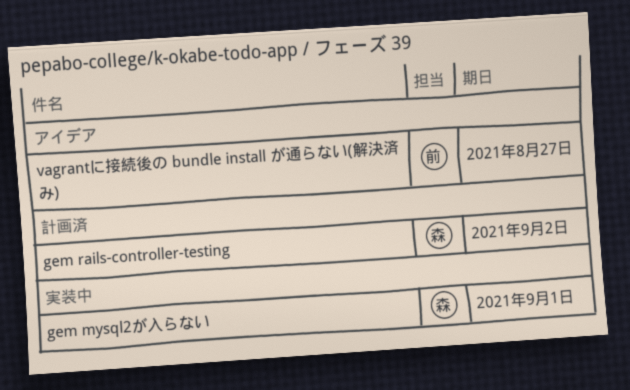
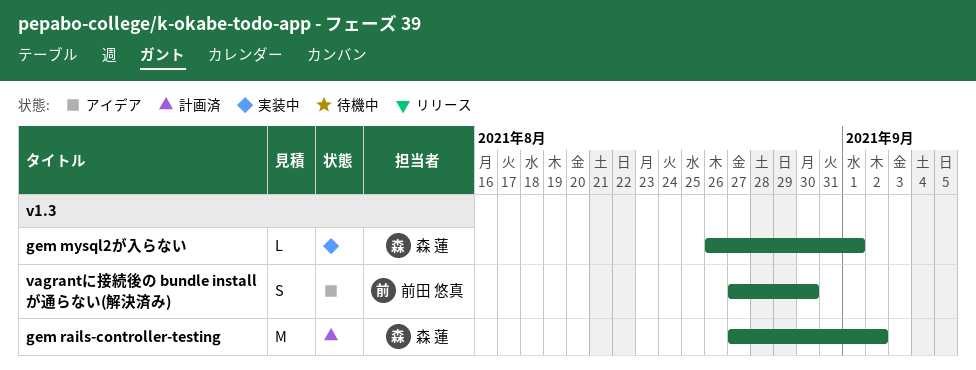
vagrantに接続後の bundle install が通らない(解決済み), due: Aug 27 -> Aug 30

